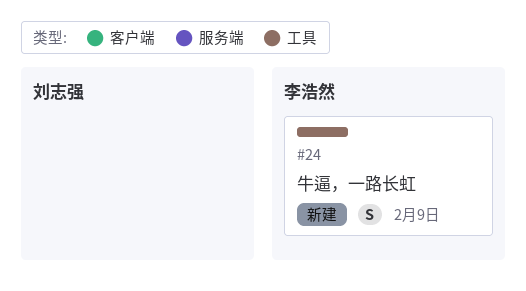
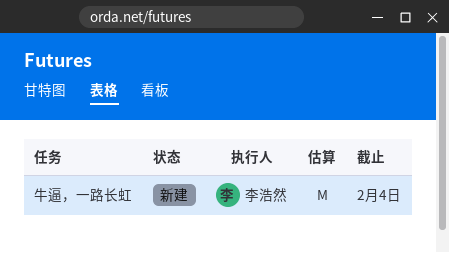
牛逼，一路长虹, estimate: S -> M
牛逼，一路长虹, due: Feb 9 -> Feb 4

